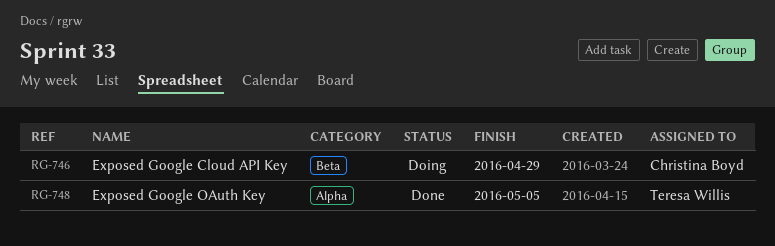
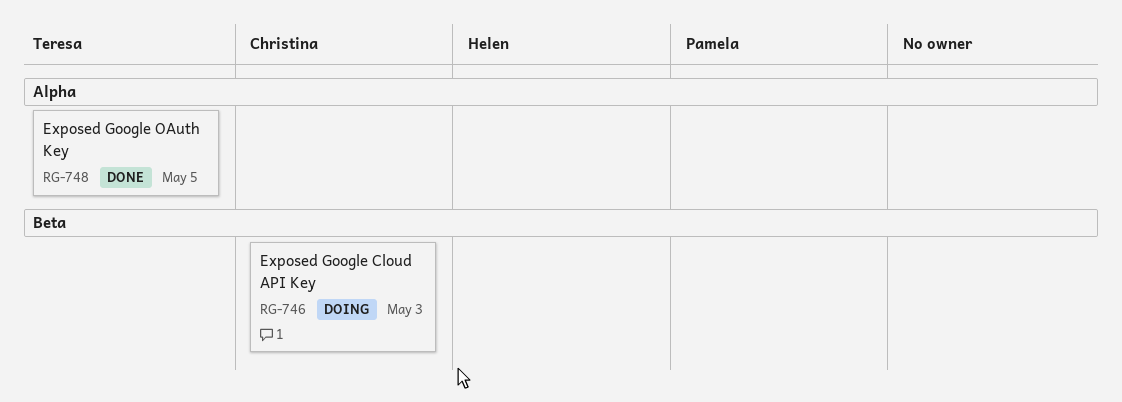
RG-746, due: Apr 29 -> May 3

